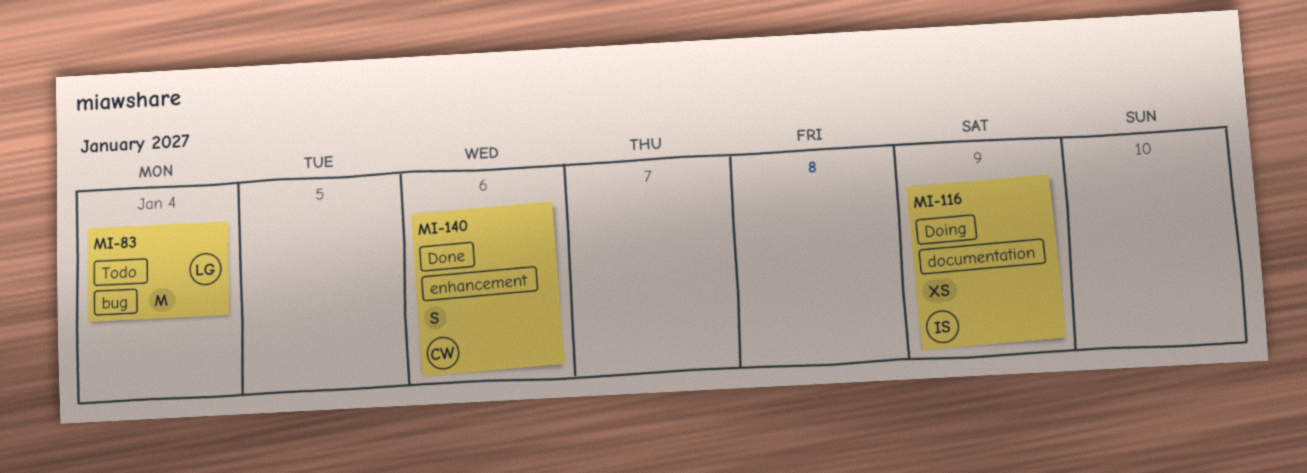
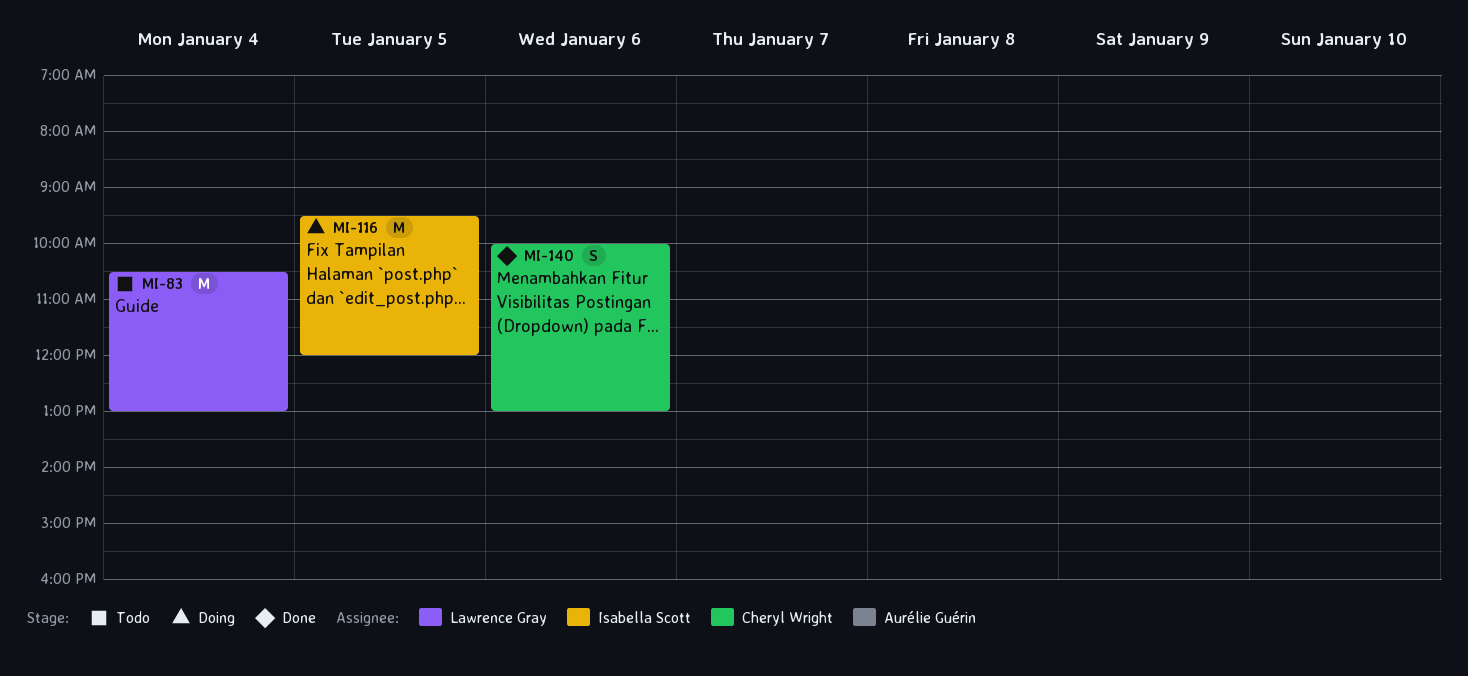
MI-116, estimate: XS -> M
MI-116, day: Jan 9 -> Jan 5

